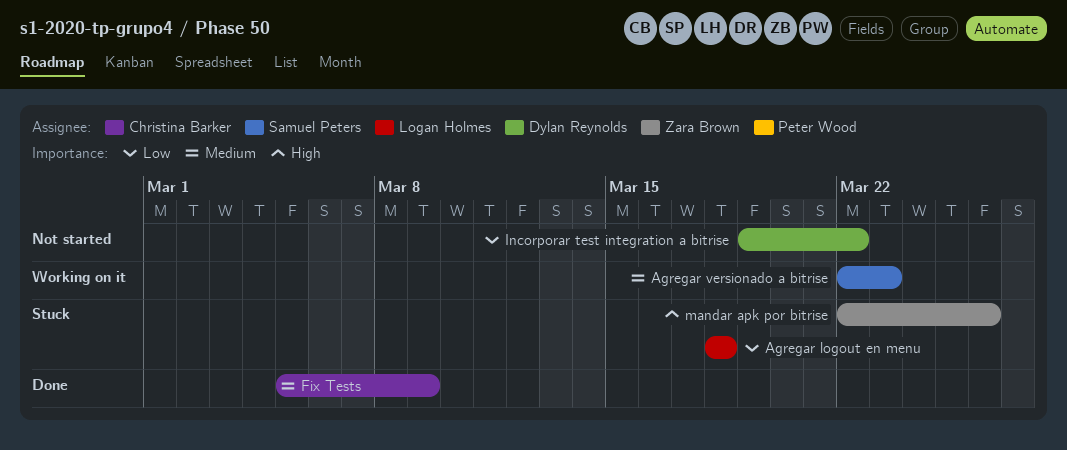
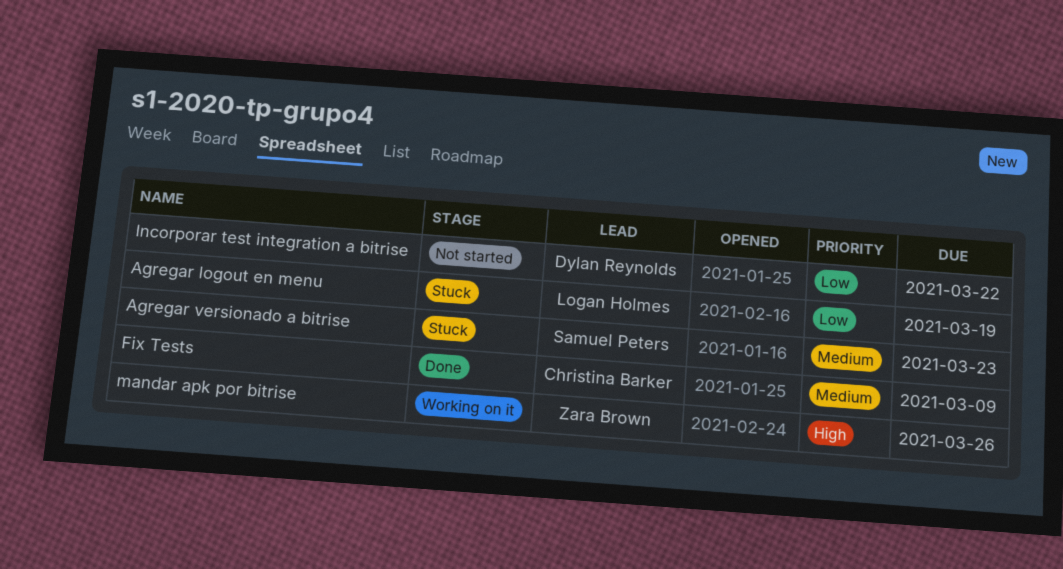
Agregar logout en menu, due: Mar 18 -> Mar 19
Agregar versionado a bitrise, status: Working on it -> Stuck
mandar apk por bitrise, status: Stuck -> Working on it

